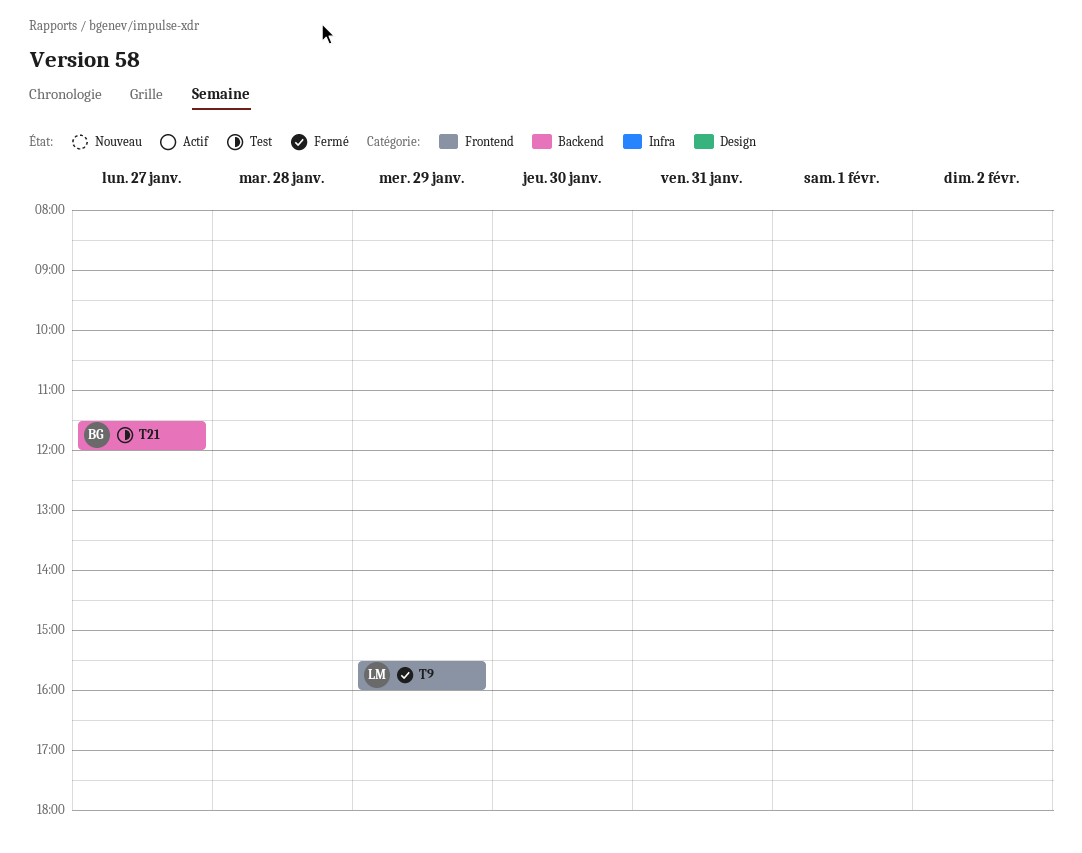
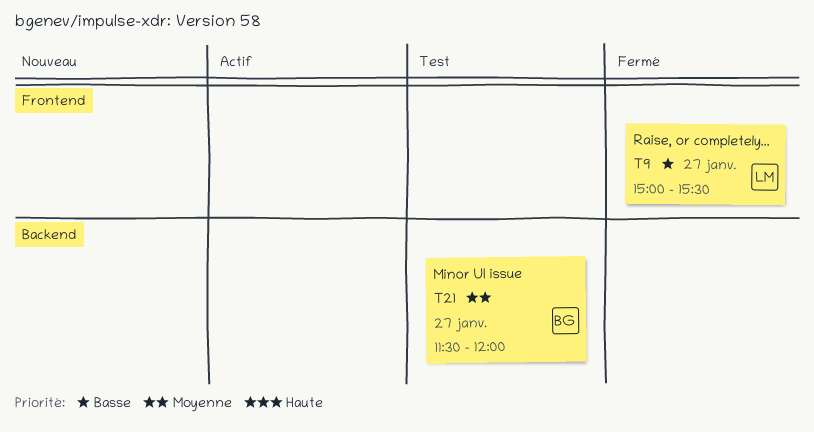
T9, day: Jan 29 -> Jan 27
T9, begins: 15:30 -> 15:00
T9, ends: 16:00 -> 15:30

